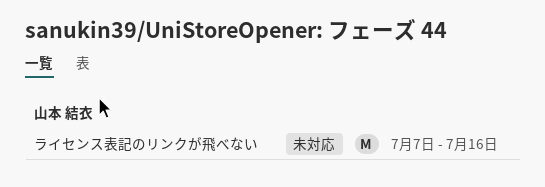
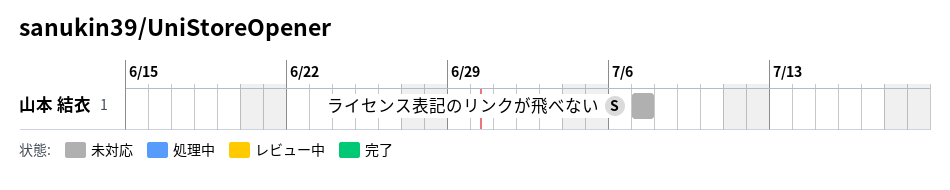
ライセンス表記のリンクが飛べない, estimate: M -> S
ライセンス表記のリンクが飛べない, due: Jul 16 -> Jul 7

